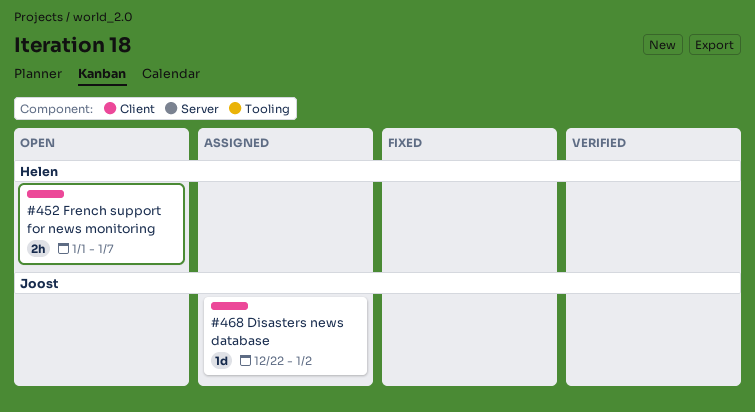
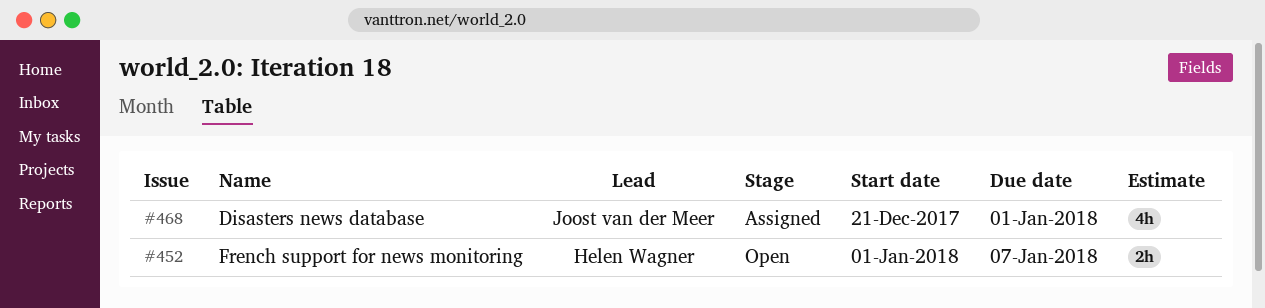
#468, estimate: 1d -> 4h
#468, start: Dec 22 -> Dec 21
#468, due: Jan 2 -> Jan 1

